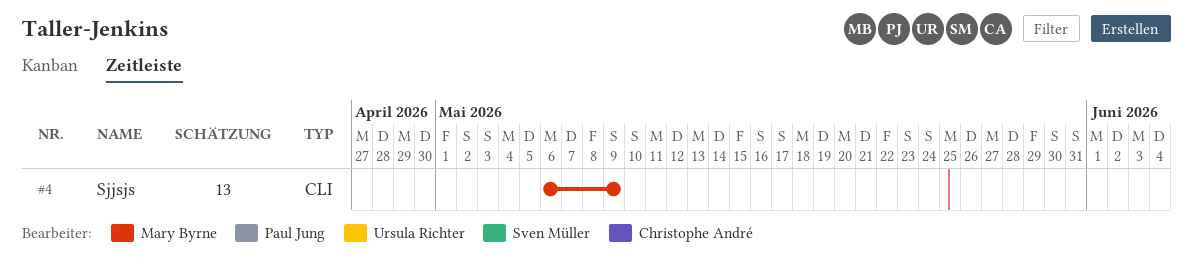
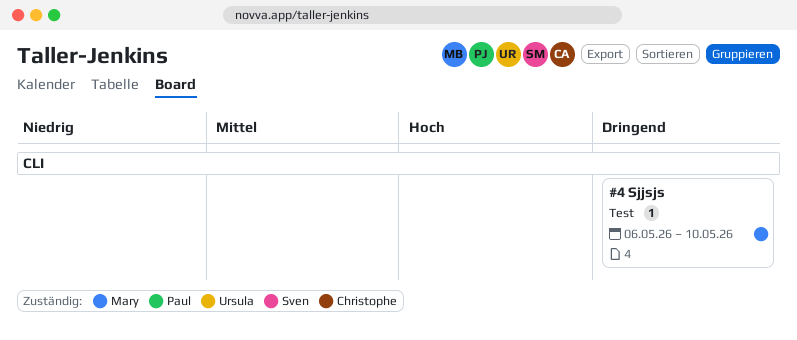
#4, estimate: 13 -> 1
#4, due: May 9 -> May 10

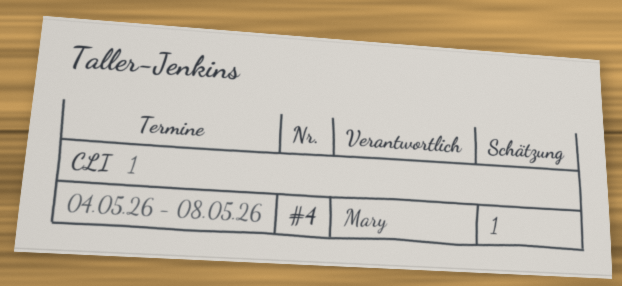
#4, start: May 6 -> May 4
#4, due: May 10 -> May 8

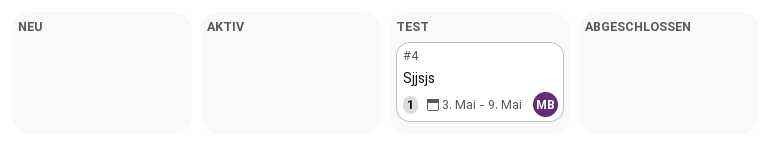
#4, start: May 4 -> May 3
#4, due: May 8 -> May 9

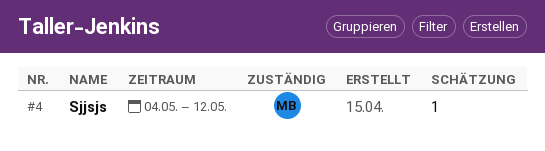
#4, start: May 3 -> May 4
#4, due: May 9 -> May 12

